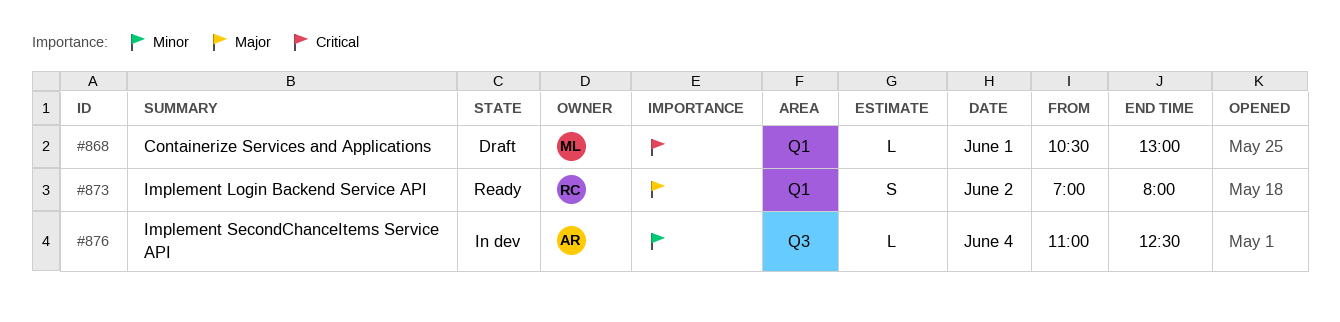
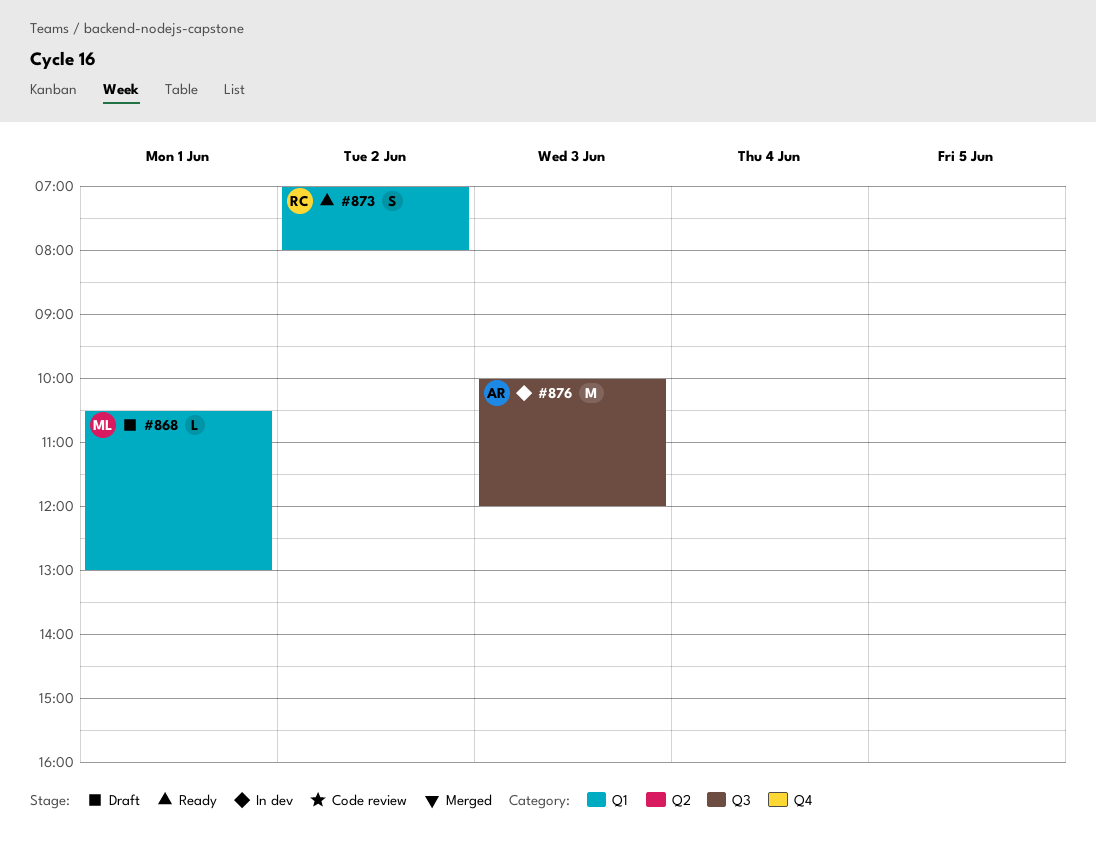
#876, estimate: L -> M
#876, day: Jun 4 -> Jun 3
#876, begins: 11:00 -> 10:00
#876, ends: 12:30 -> 12:00

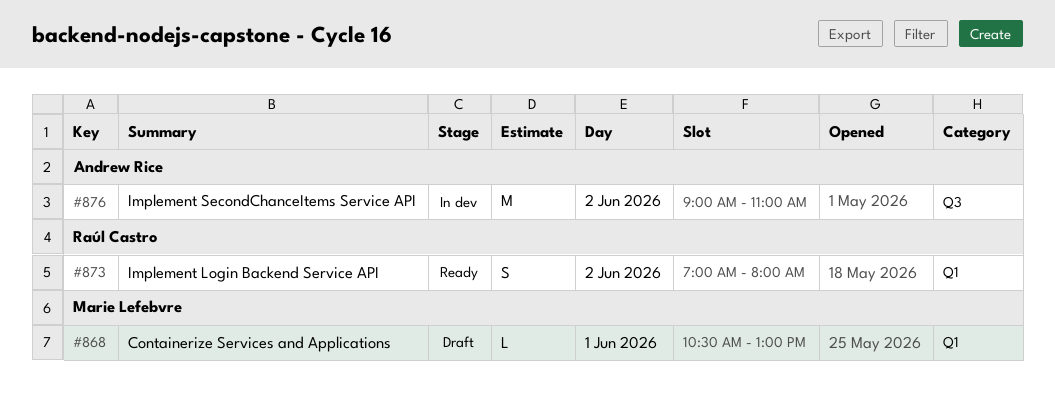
#876, day: Jun 3 -> Jun 2
#876, begins: 10:00 -> 09:00
#876, ends: 12:00 -> 11:00

